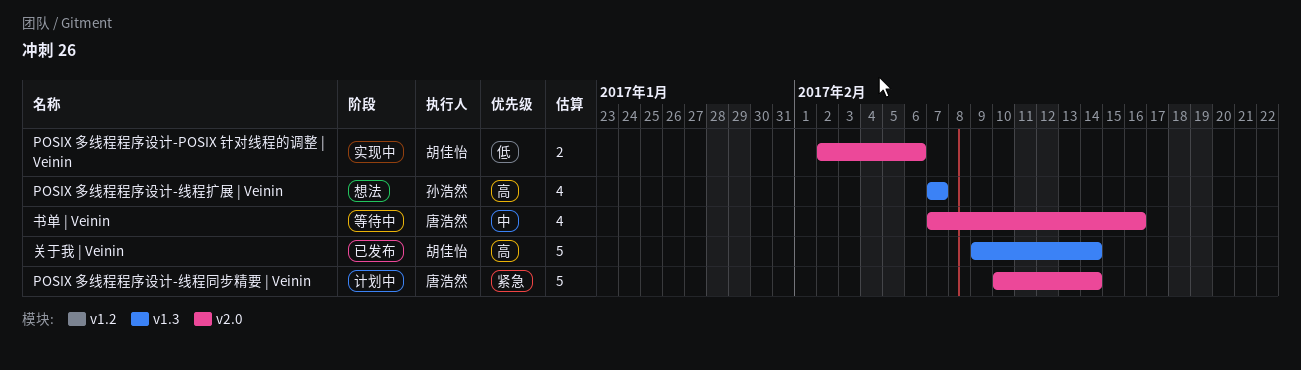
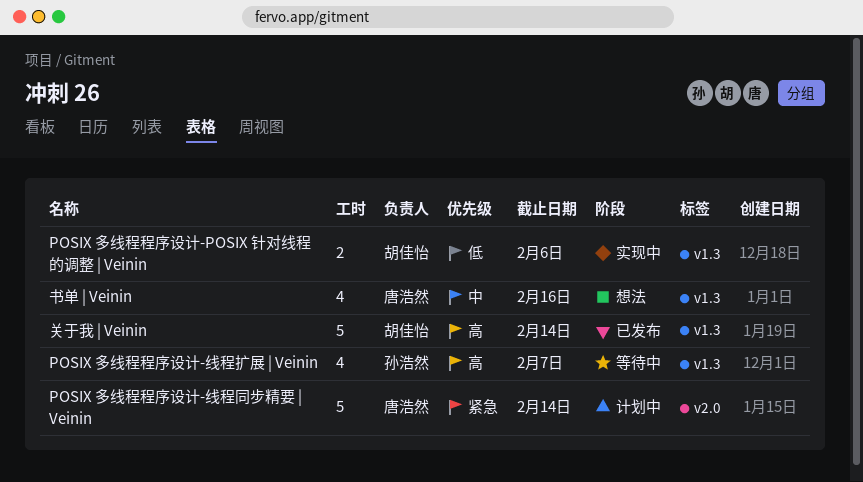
POSIX 多线程程序设计-POSIX 针对线程的调整 | Veinin, label: v2.0 -> v1.3
POSIX 多线程程序设计-线程扩展 | Veinin, status: 想法 -> 等待中
书单 | Veinin, status: 等待中 -> 想法
书单 | Veinin, label: v2.0 -> v1.3

